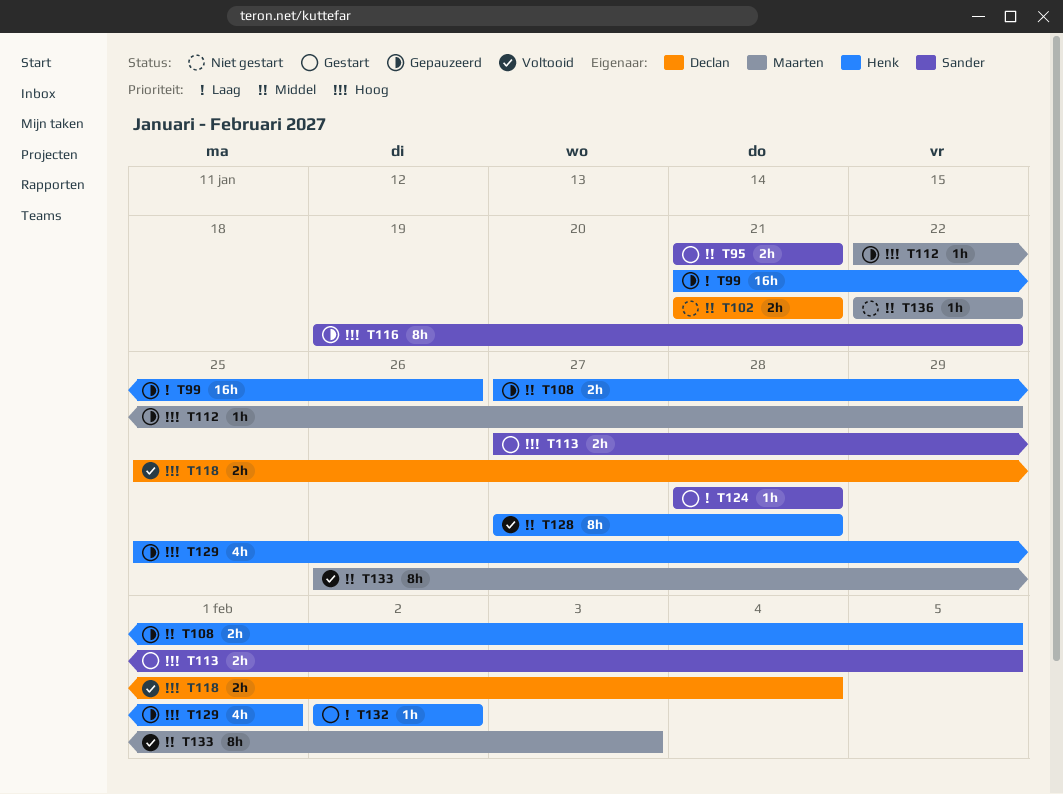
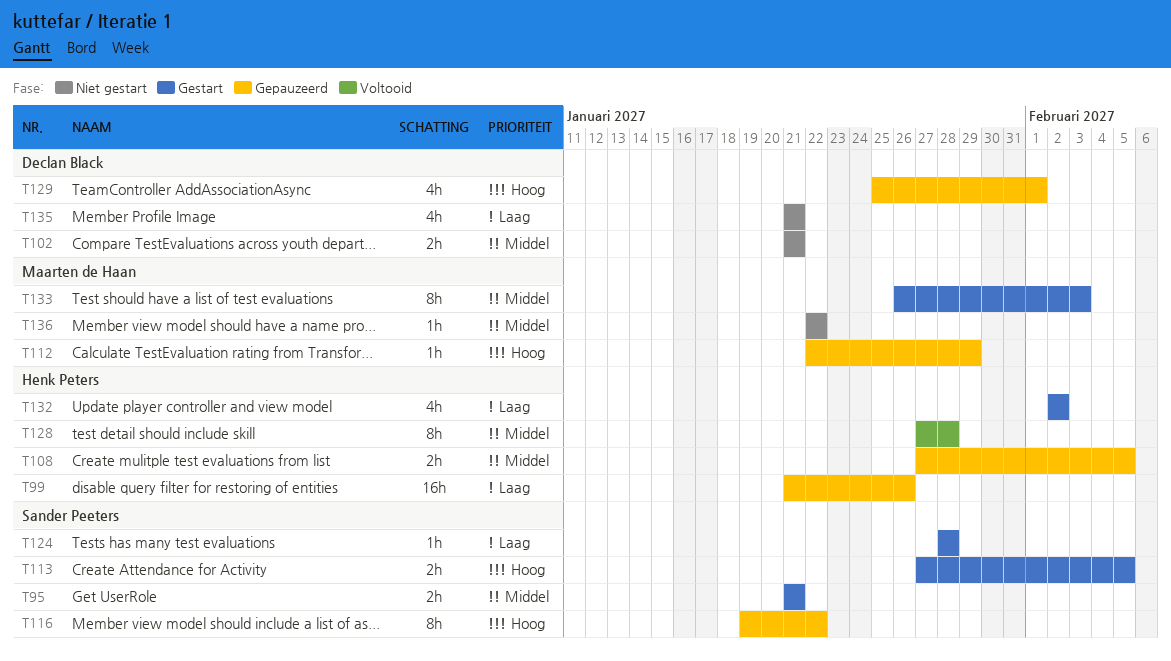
T118: present -> none
T129, owner: Henk Peters -> Declan Black
T132, estimate: 1h -> 4h
T133, status: Voltooid -> Gestart
T135: none -> present

